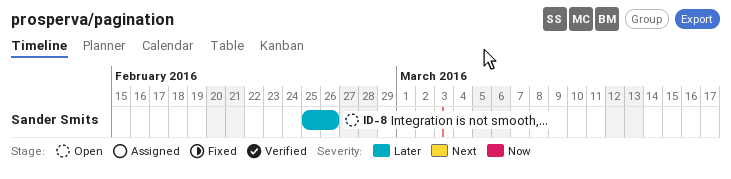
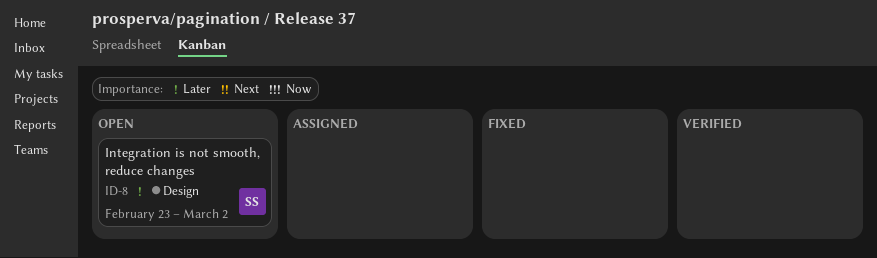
ID-8, start: Feb 25 -> Feb 23
ID-8, due: Feb 26 -> Mar 2

